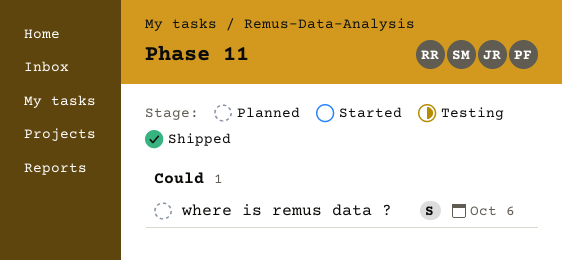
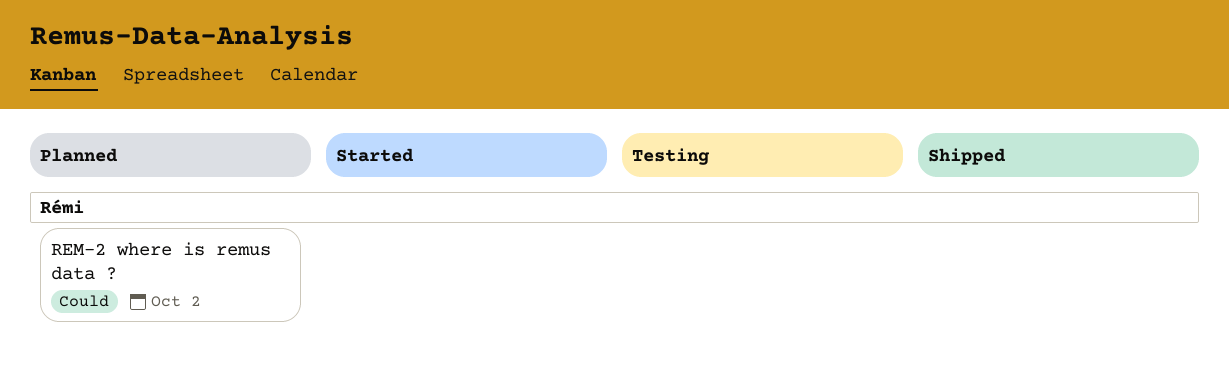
where is remus data ?, due: Oct 6 -> Oct 2

